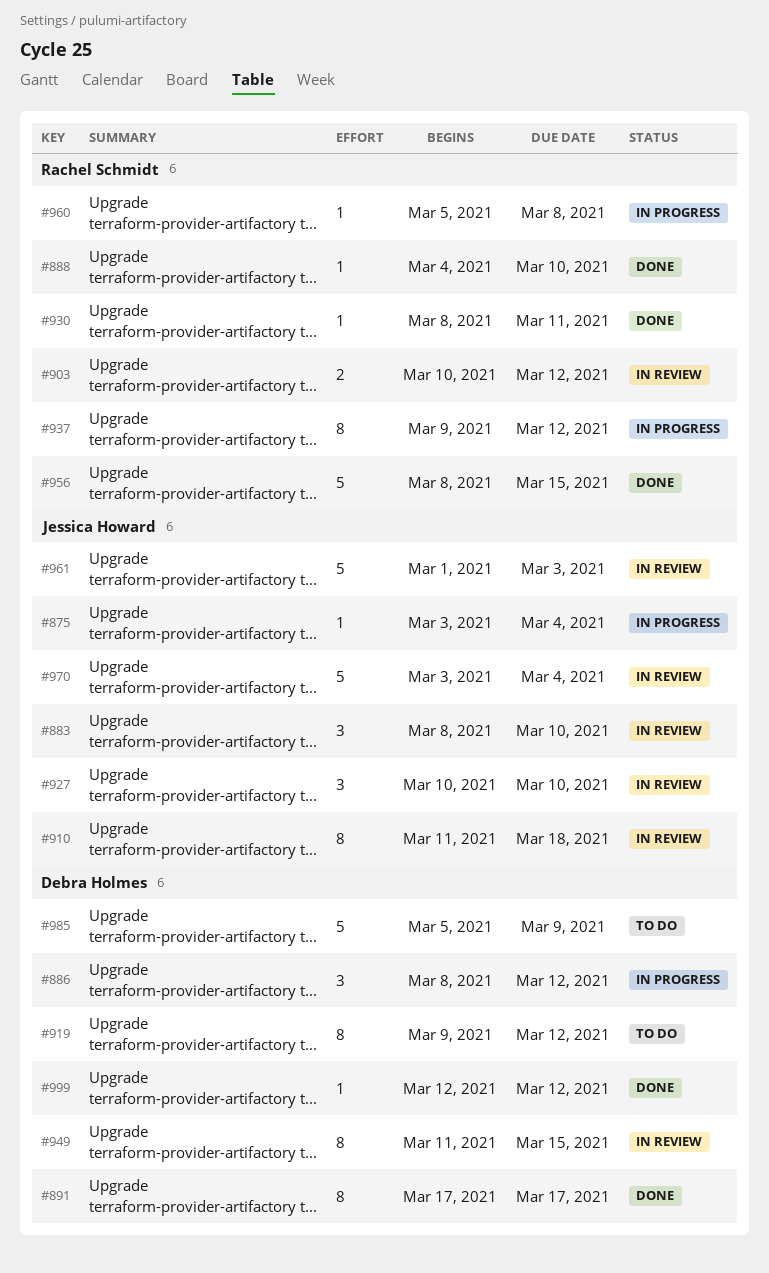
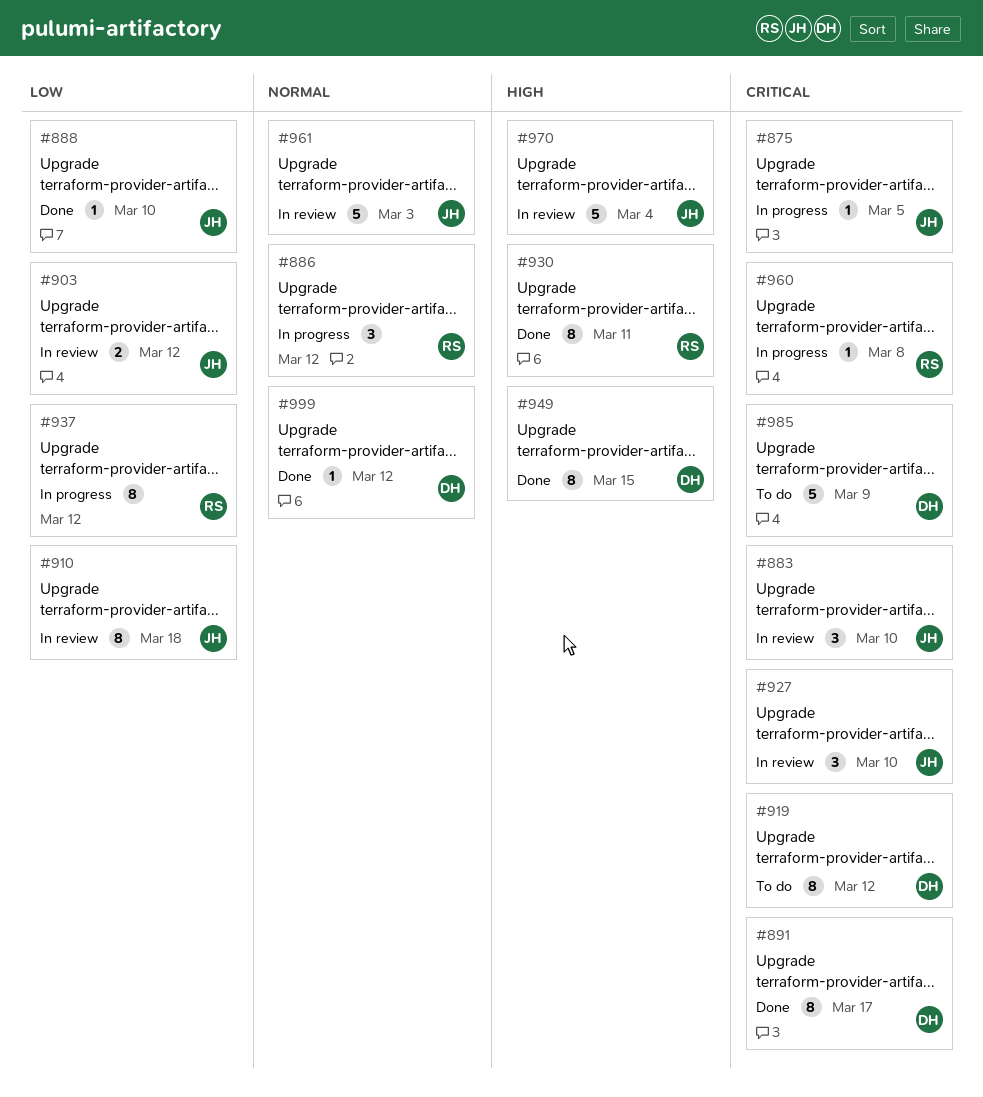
#875, due: Mar 4 -> Mar 5
#886, owner: Debra Holmes -> Rachel Schmidt
#888, owner: Rachel Schmidt -> Jessica Howard
#903, owner: Rachel Schmidt -> Jessica Howard
#930, estimate: 1 -> 8
#949, status: In review -> Done
#956: present -> none

